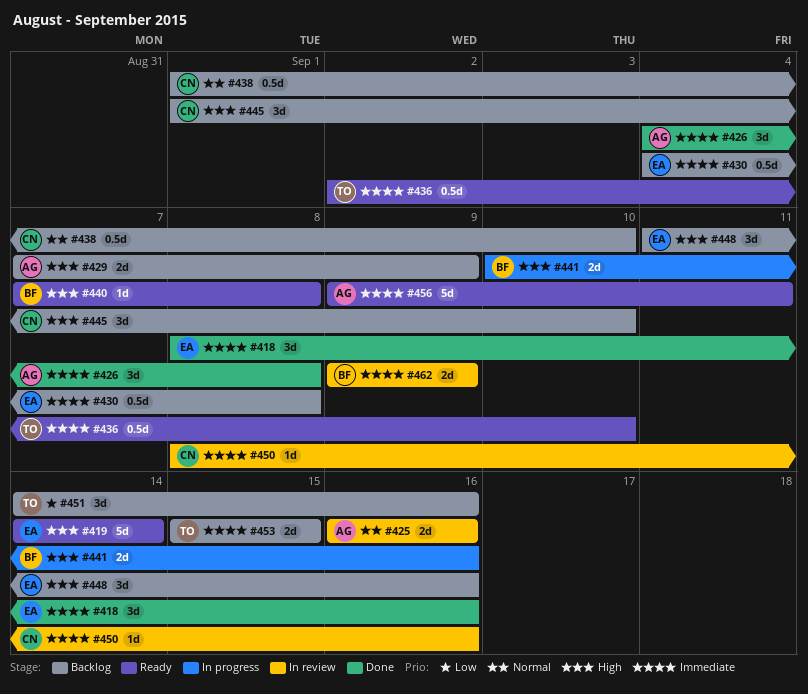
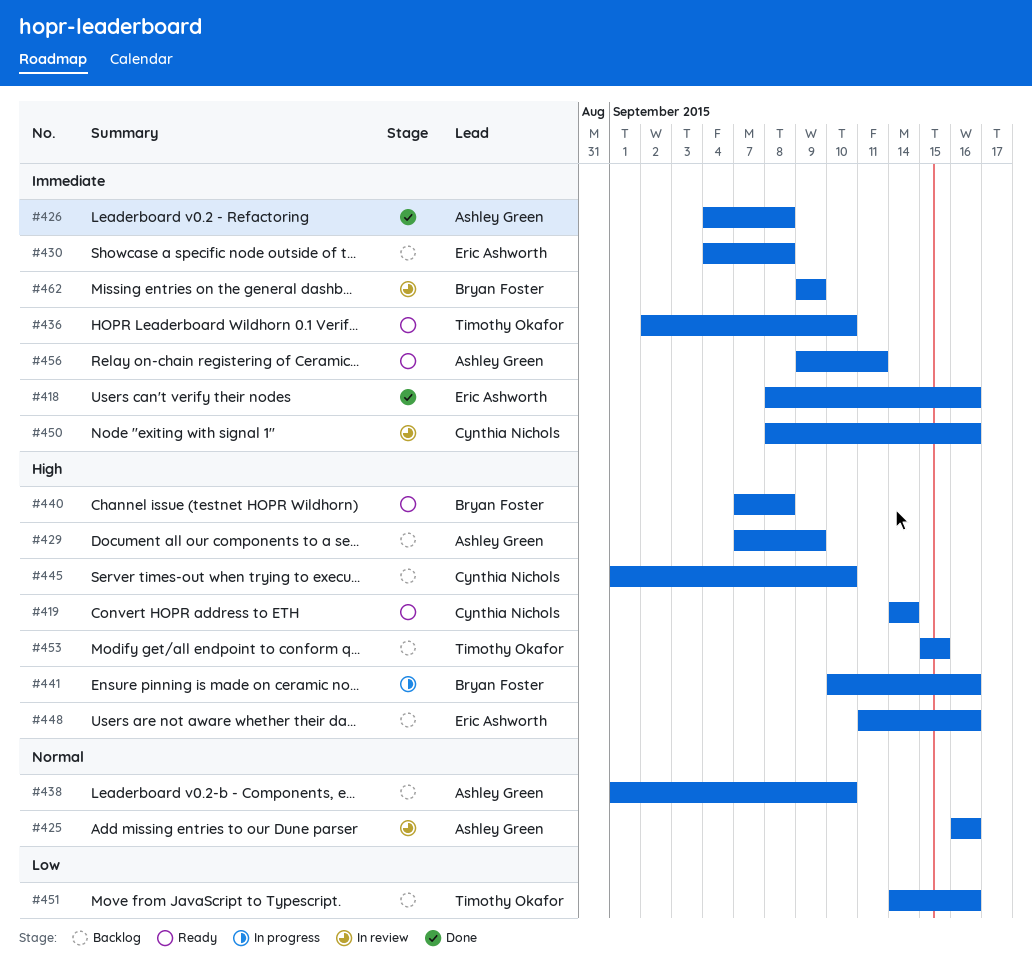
#419, owner: Eric Ashworth -> Cynthia Nichols
#438, owner: Cynthia Nichols -> Ashley Green
#453, priority: Immediate -> High

